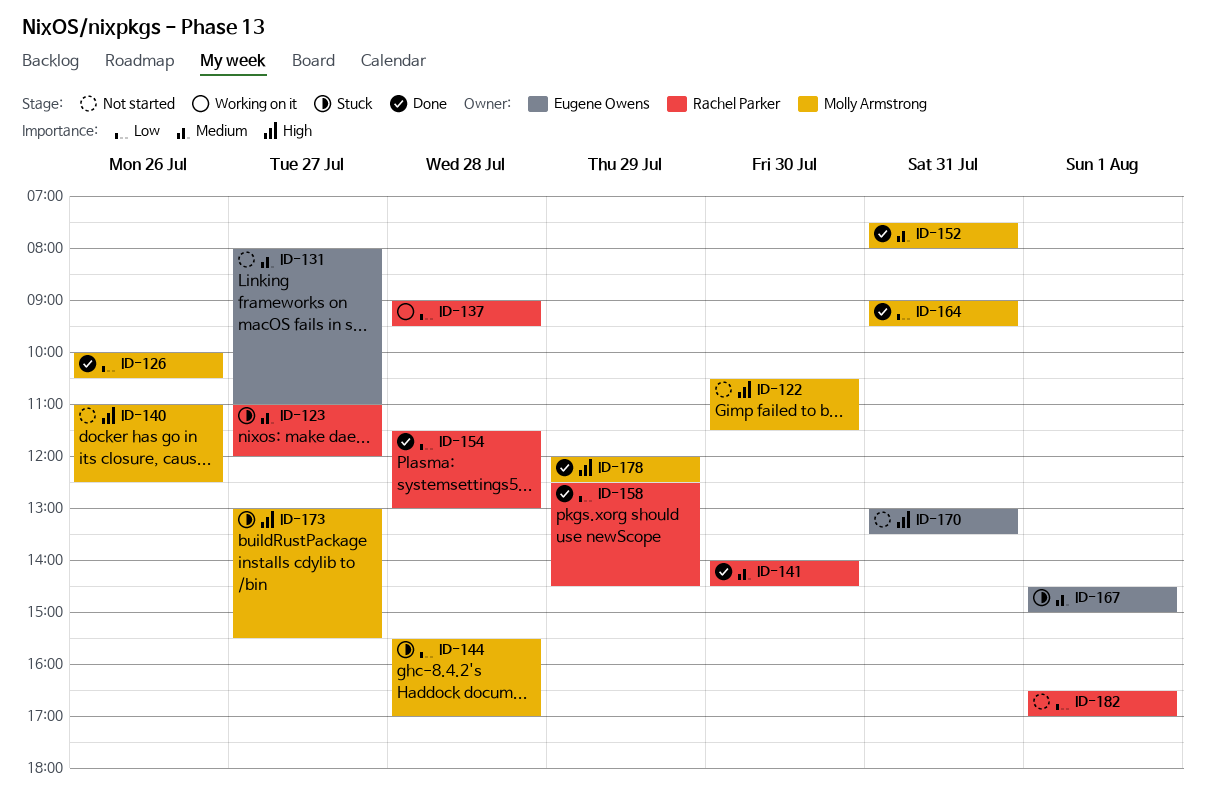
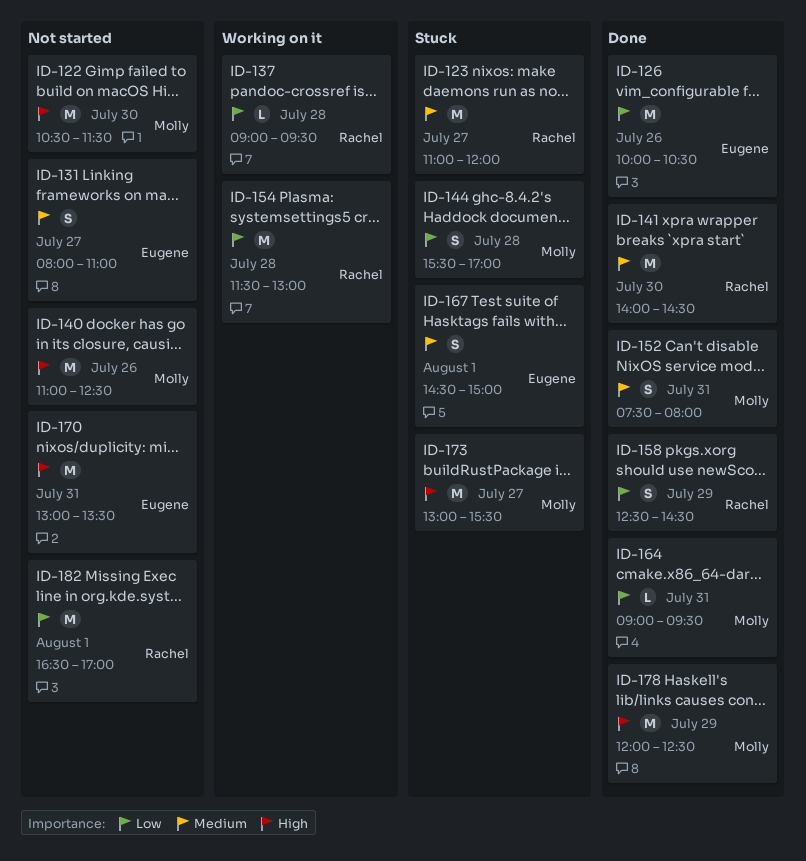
ID-126, owner: Molly Armstrong -> Eugene Owens
ID-154, status: Done -> Working on it

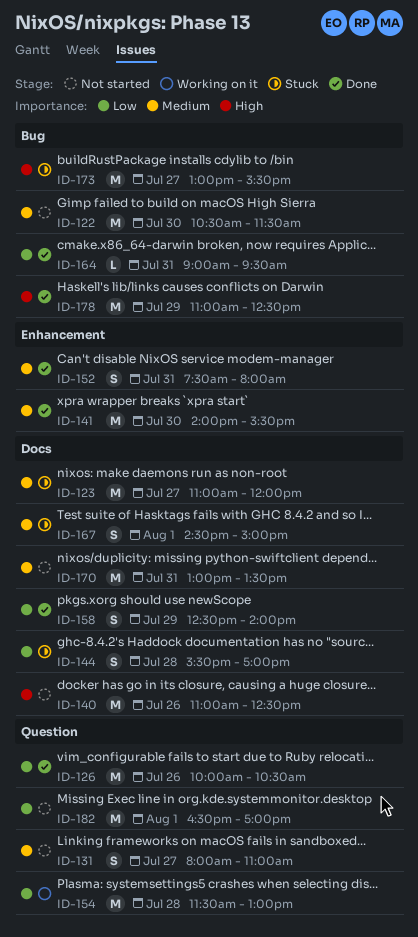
ID-122, priority: High -> Medium
ID-137: present -> none
ID-141, ends: 14:30 -> 15:30
ID-158, ends: 14:30 -> 14:00
ID-170, priority: High -> Medium
ID-178, begins: 12:00 -> 11:00

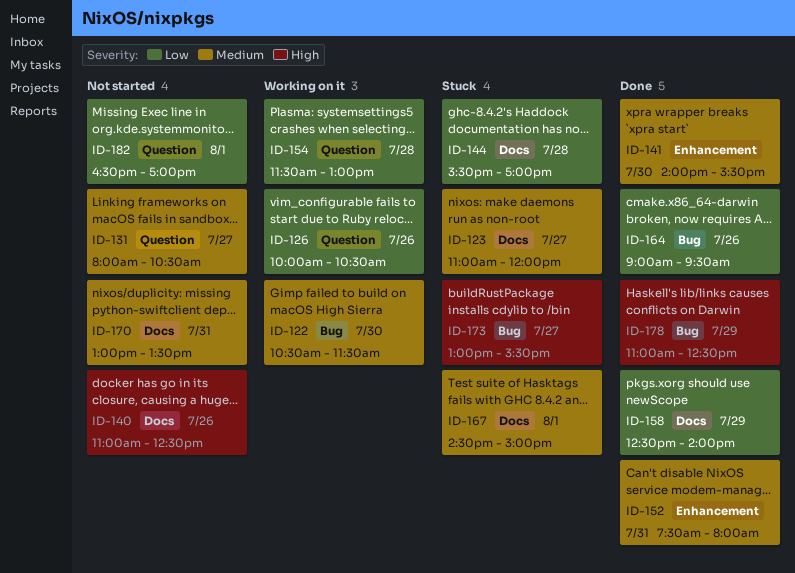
ID-122, status: Not started -> Working on it
ID-126, status: Done -> Working on it
ID-131, ends: 11:00 -> 10:30
ID-164, day: Jul 31 -> Jul 26

